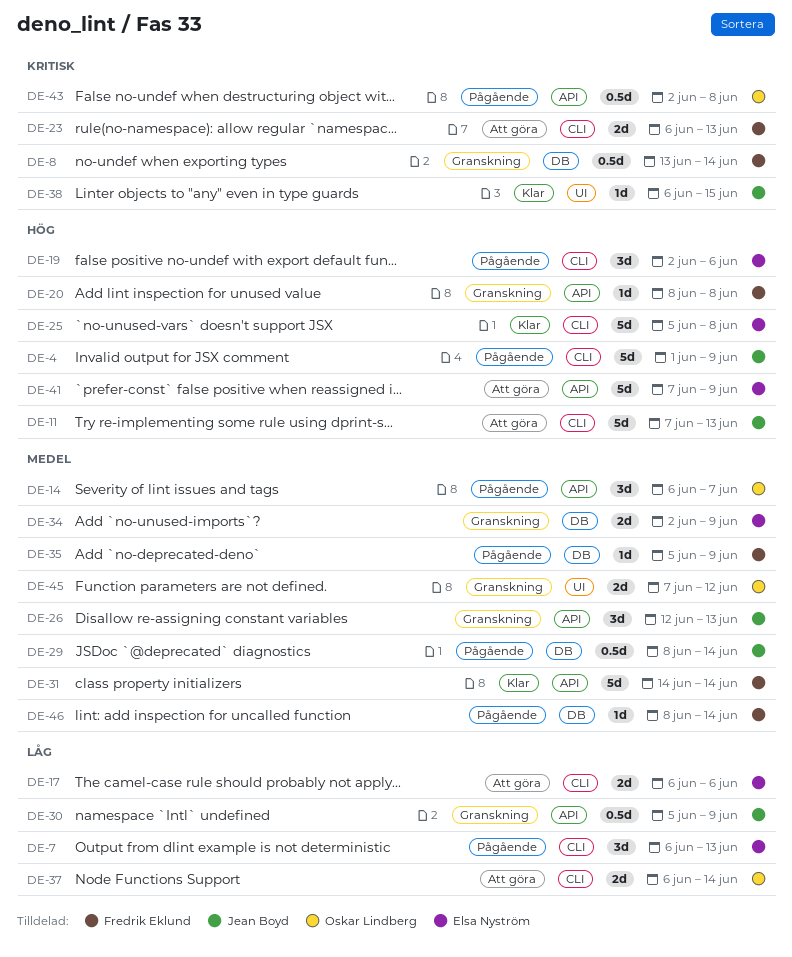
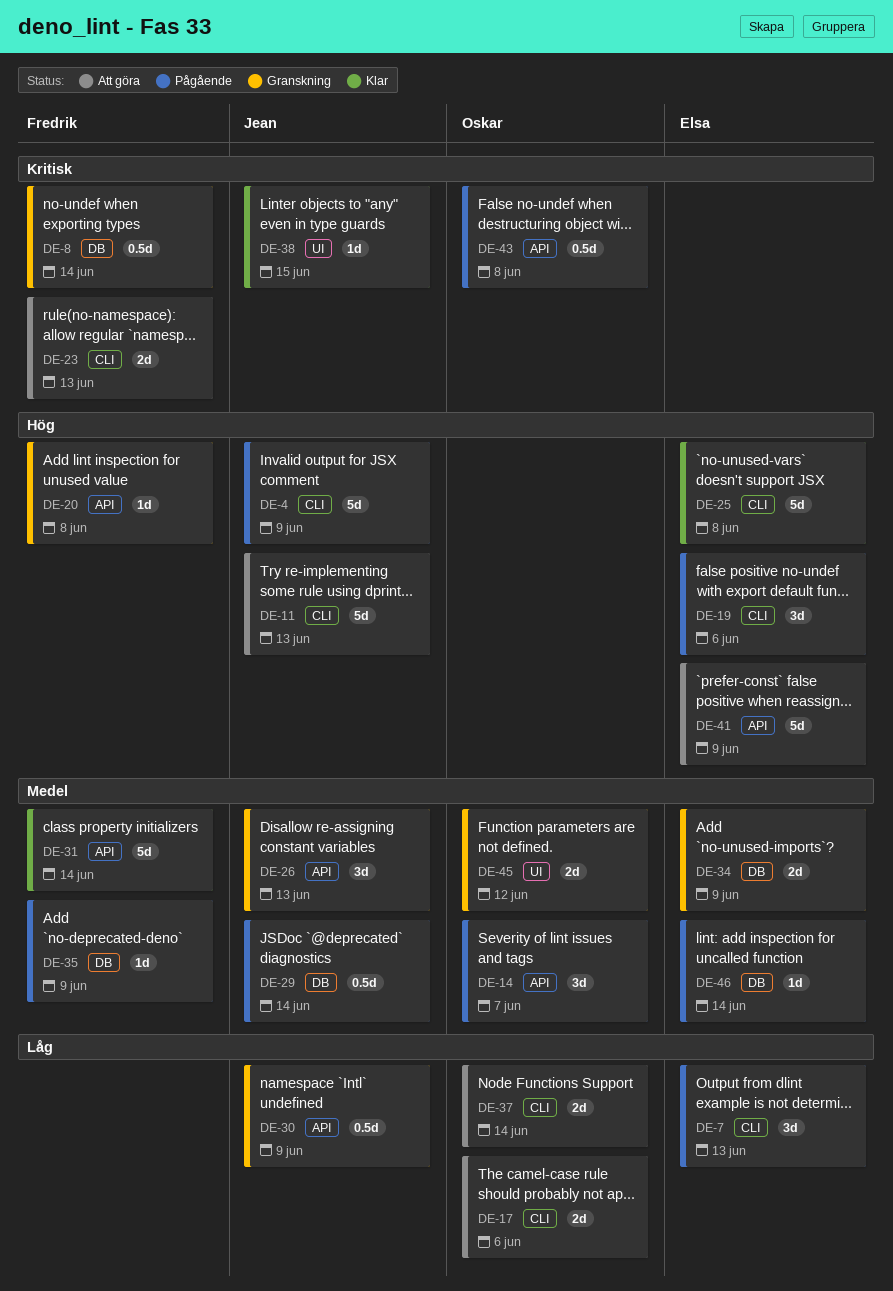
DE-17, owner: Elsa Nyström -> Oskar Lindberg
DE-46, owner: Fredrik Eklund -> Elsa Nyström

